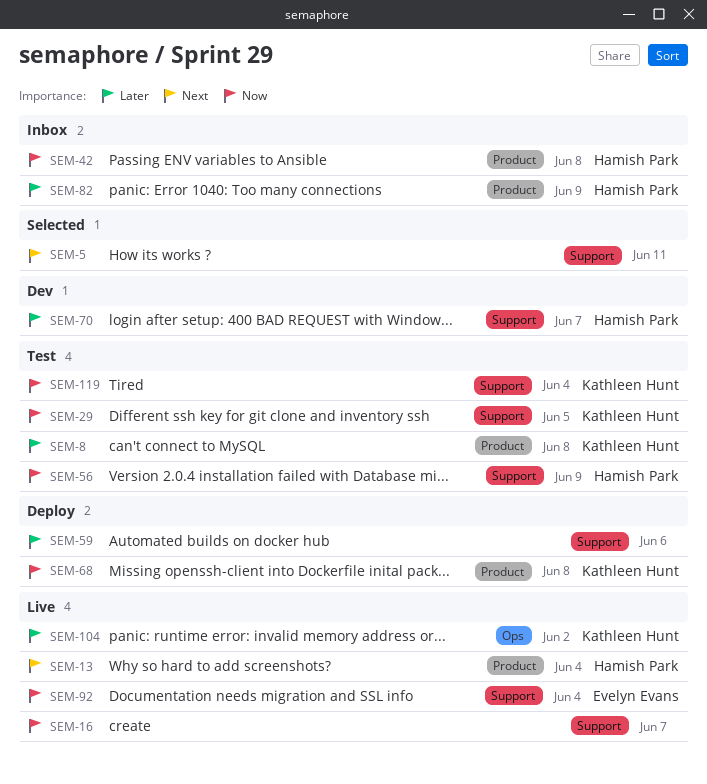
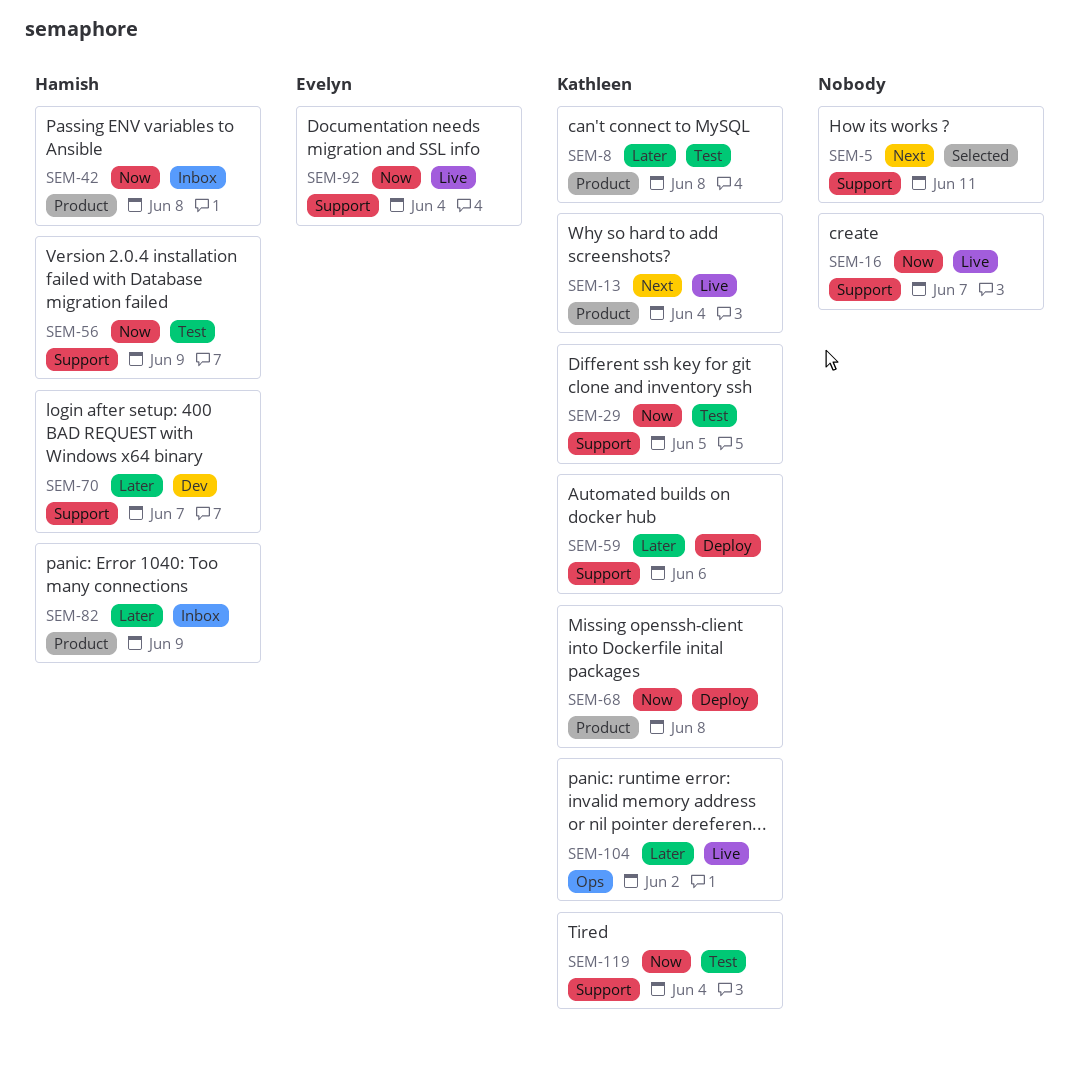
SEM-13, owner: Hamish Park -> Kathleen Hunt
SEM-59, owner: none -> Kathleen Hunt

